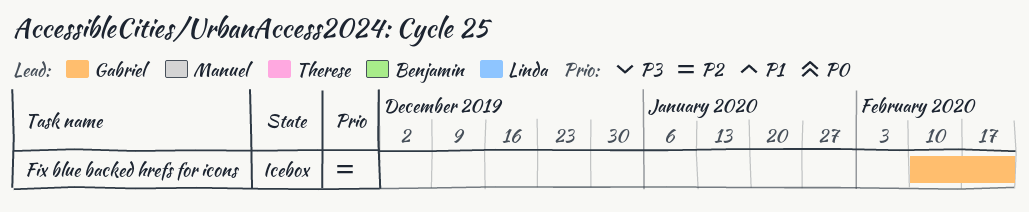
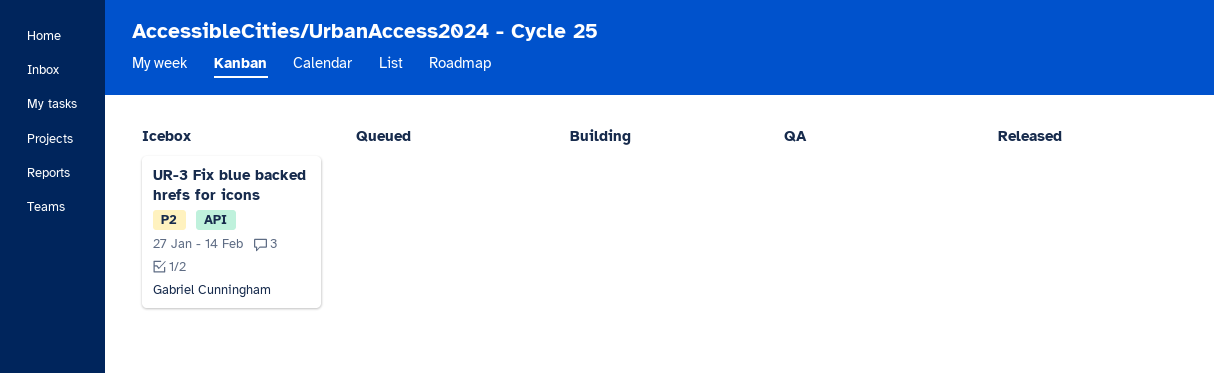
Fix blue backed hrefs for icons, start: Feb 10 -> Jan 27
Fix blue backed hrefs for icons, due: Feb 21 -> Feb 14

